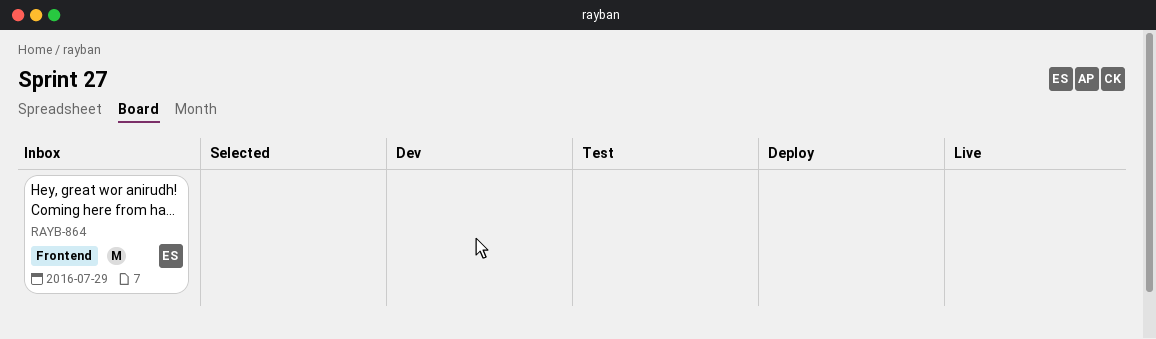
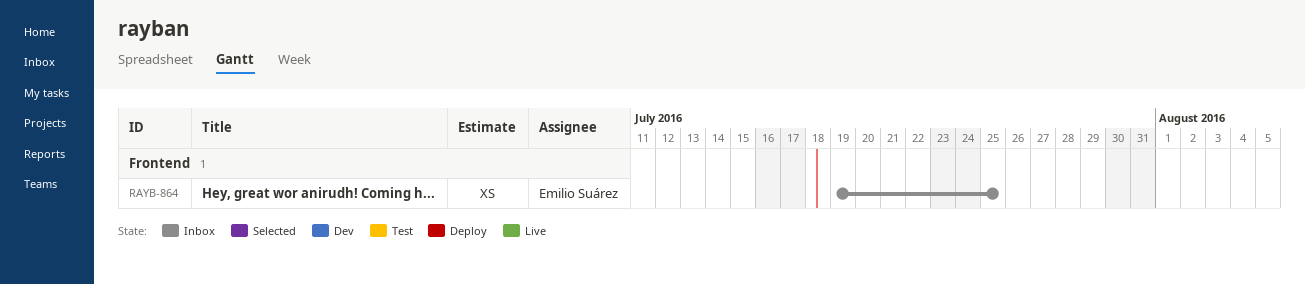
RAYB-864, estimate: M -> XS
RAYB-864, due: Jul 29 -> Jul 25

